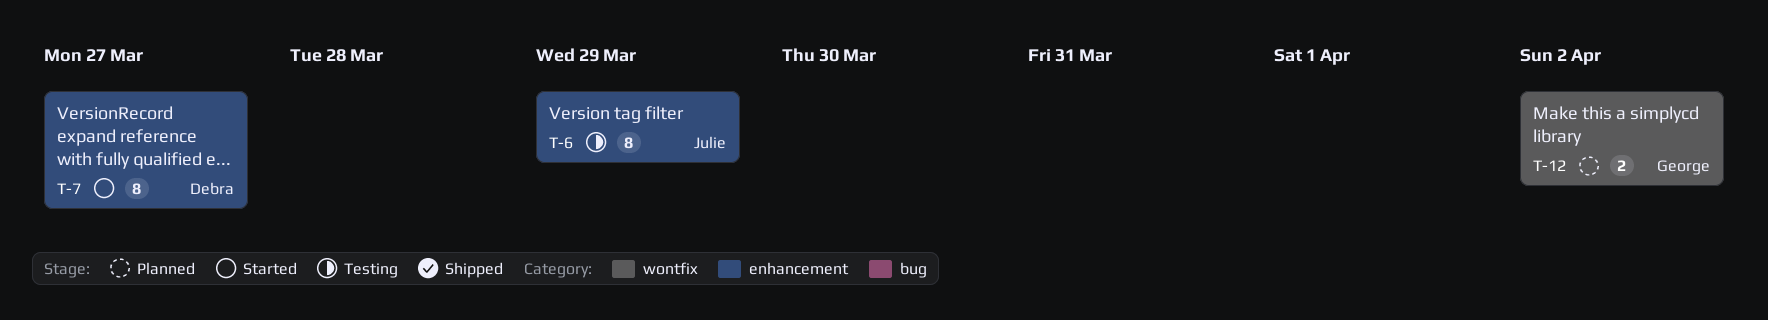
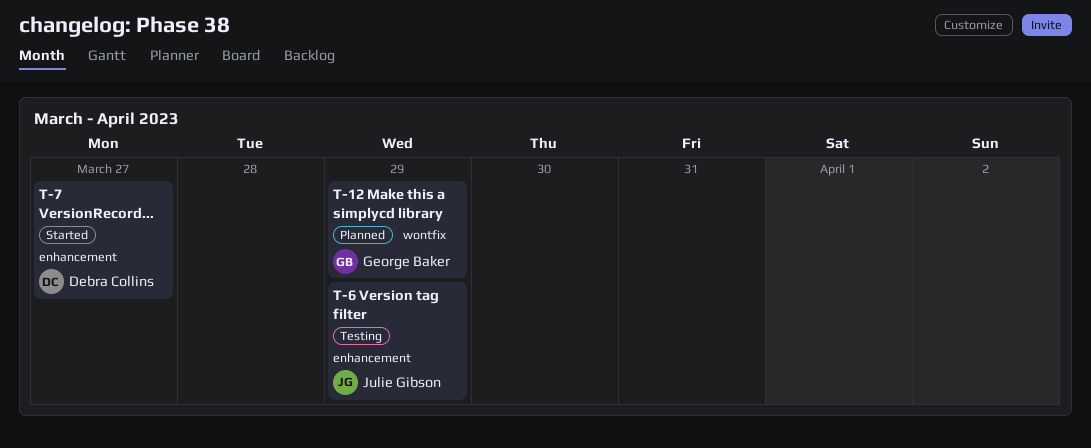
T-12, due: Apr 2 -> Mar 29

